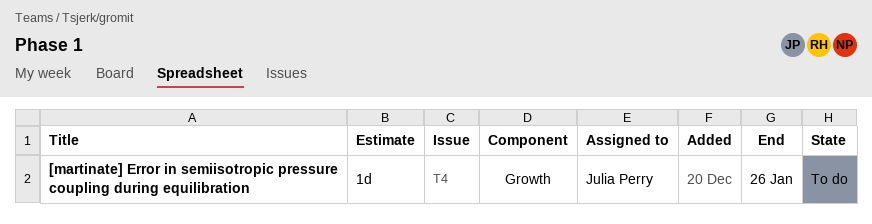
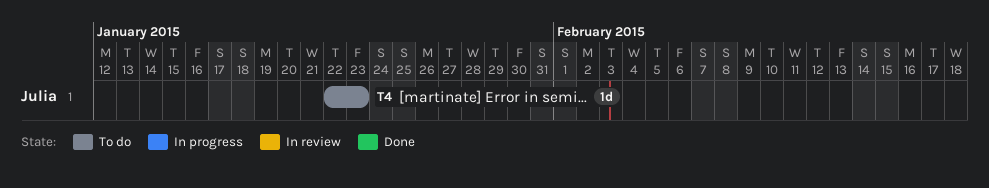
T4, due: Jan 26 -> Jan 23

